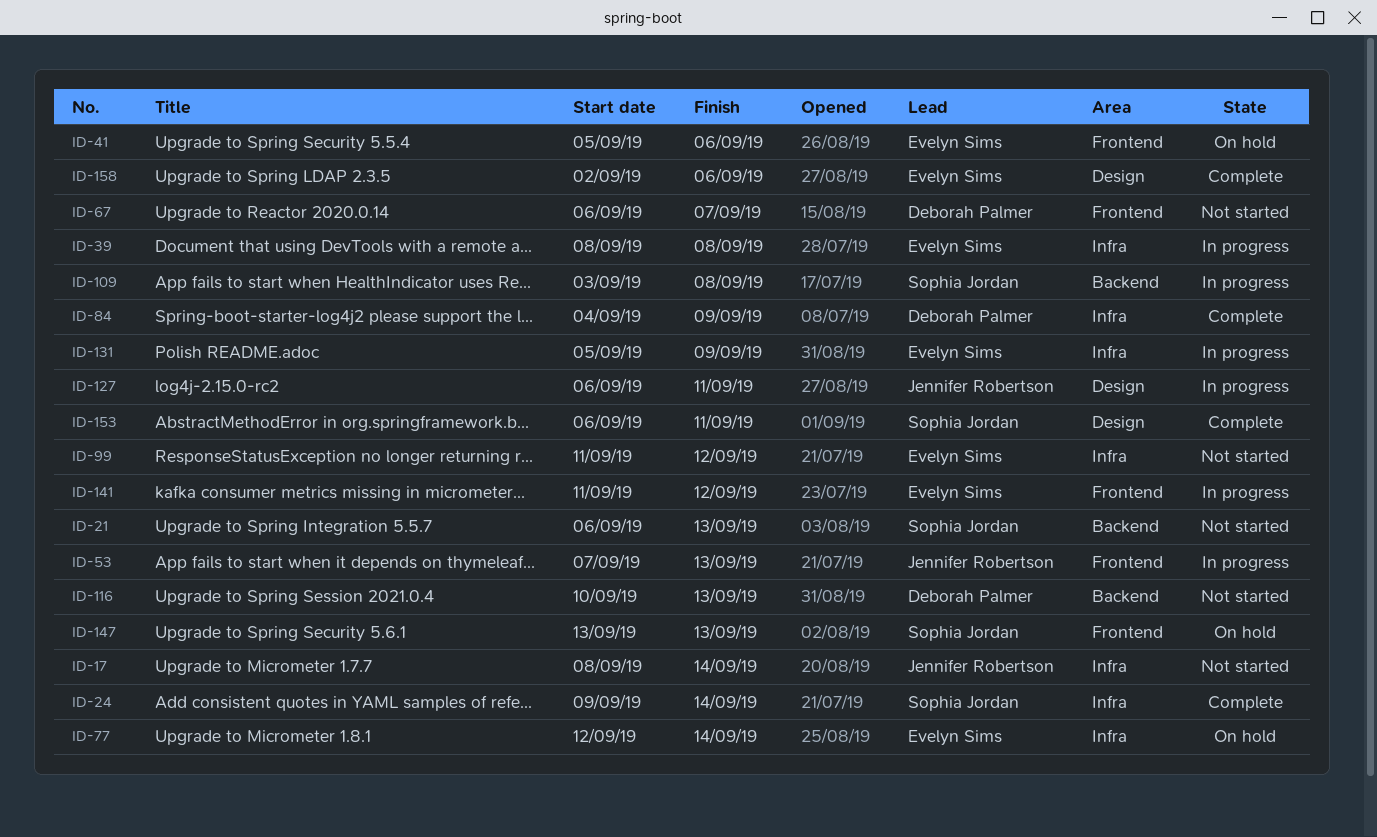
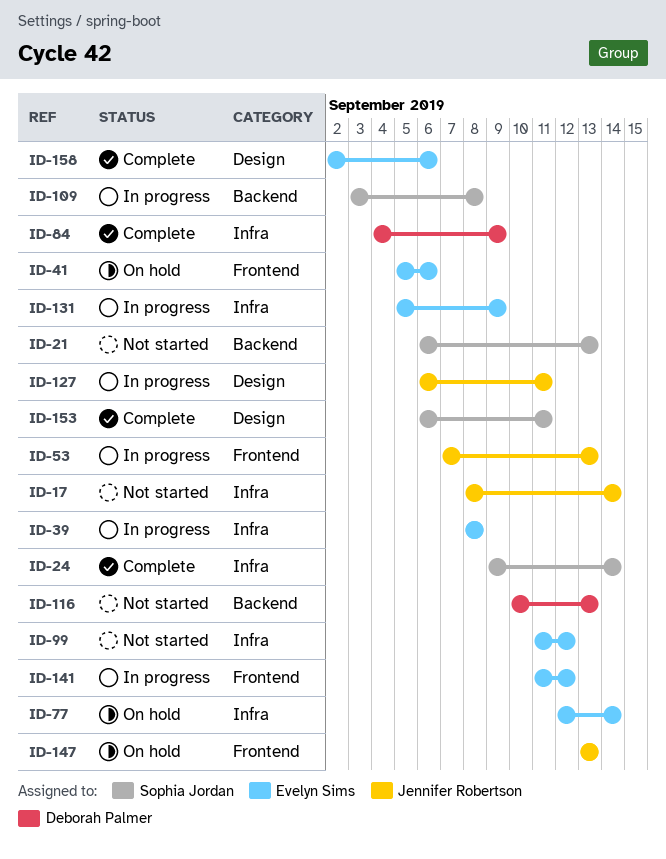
ID-67: present -> none
ID-147, owner: Sophia Jordan -> Jennifer Robertson

